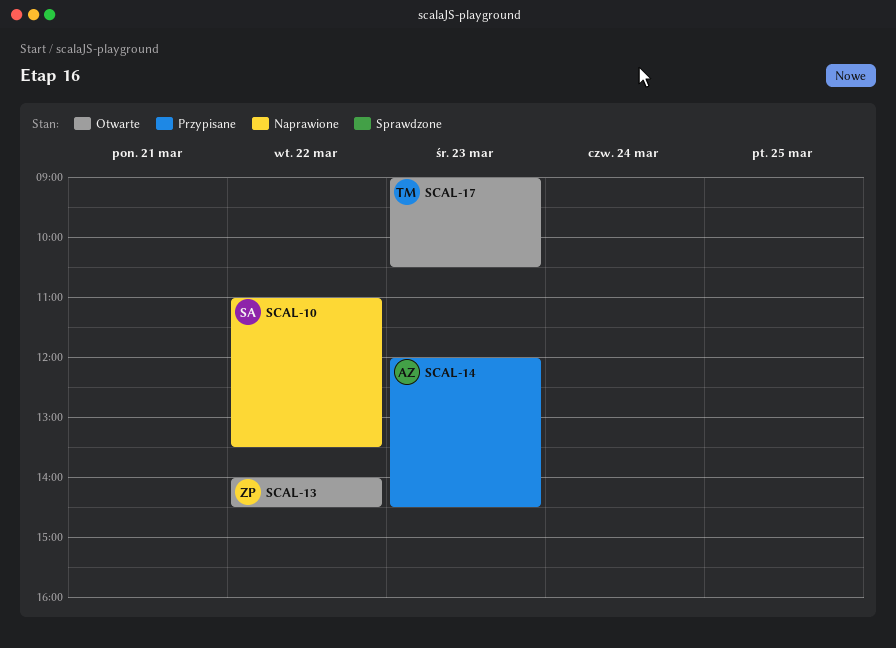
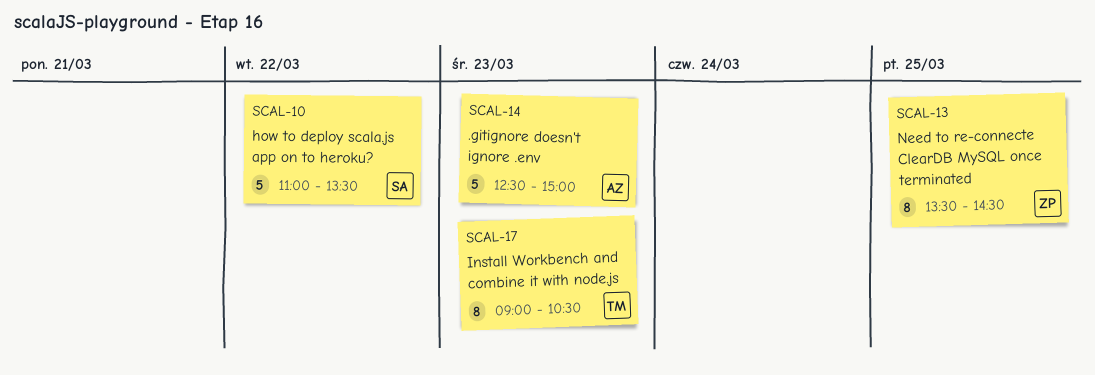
SCAL-13, day: Mar 22 -> Mar 25
SCAL-13, begins: 14:00 -> 13:30
SCAL-14, begins: 12:00 -> 12:30
SCAL-14, ends: 14:30 -> 15:00

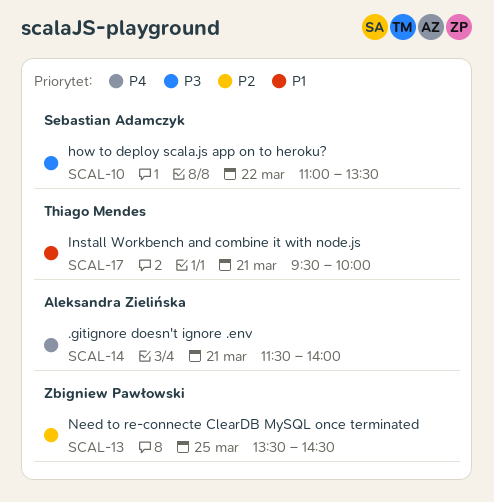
SCAL-14, day: Mar 23 -> Mar 21
SCAL-14, begins: 12:30 -> 11:30
SCAL-14, ends: 15:00 -> 14:00
SCAL-17, day: Mar 23 -> Mar 21
SCAL-17, begins: 09:00 -> 09:30
SCAL-17, ends: 10:30 -> 10:00

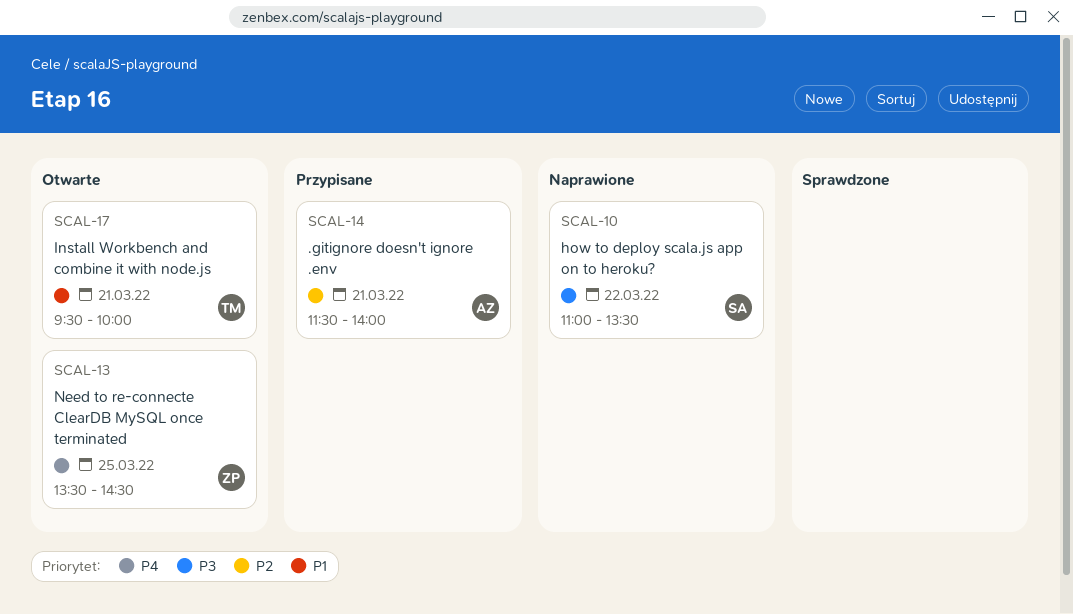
SCAL-13, priority: P2 -> P4
SCAL-14, priority: P4 -> P2

